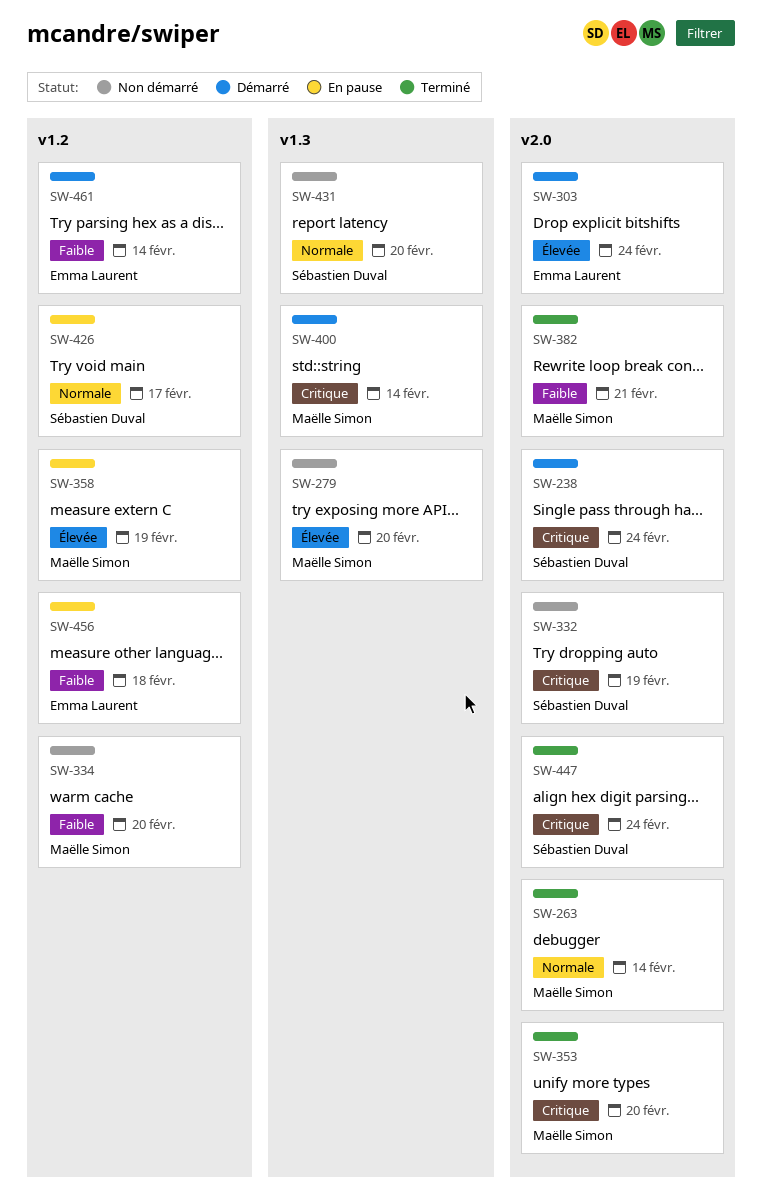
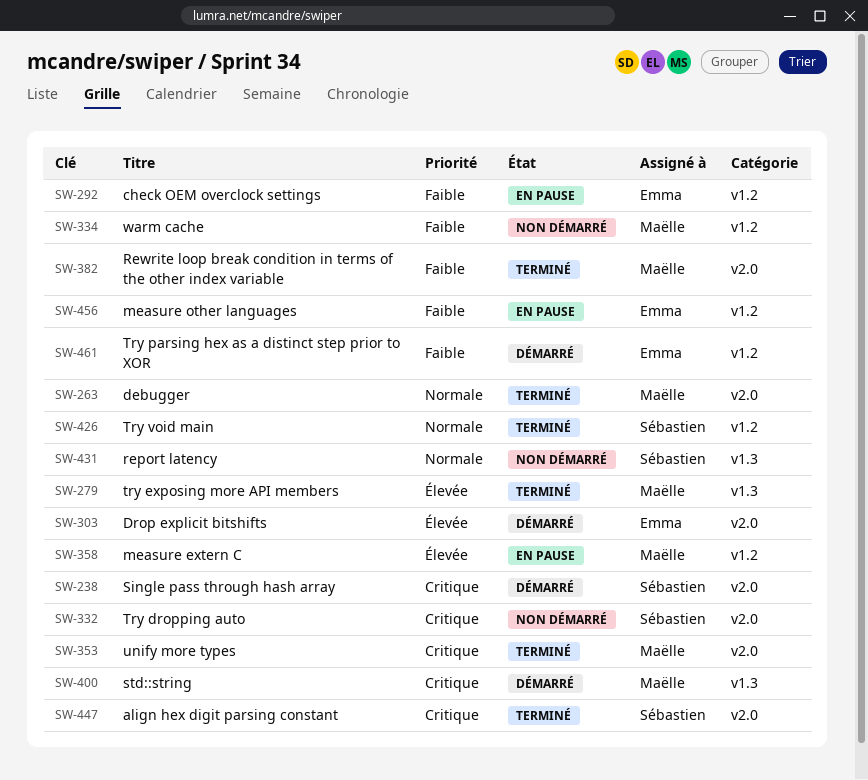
SW-279, status: Non démarré -> Terminé
SW-292: none -> present
SW-426, status: En pause -> Terminé

